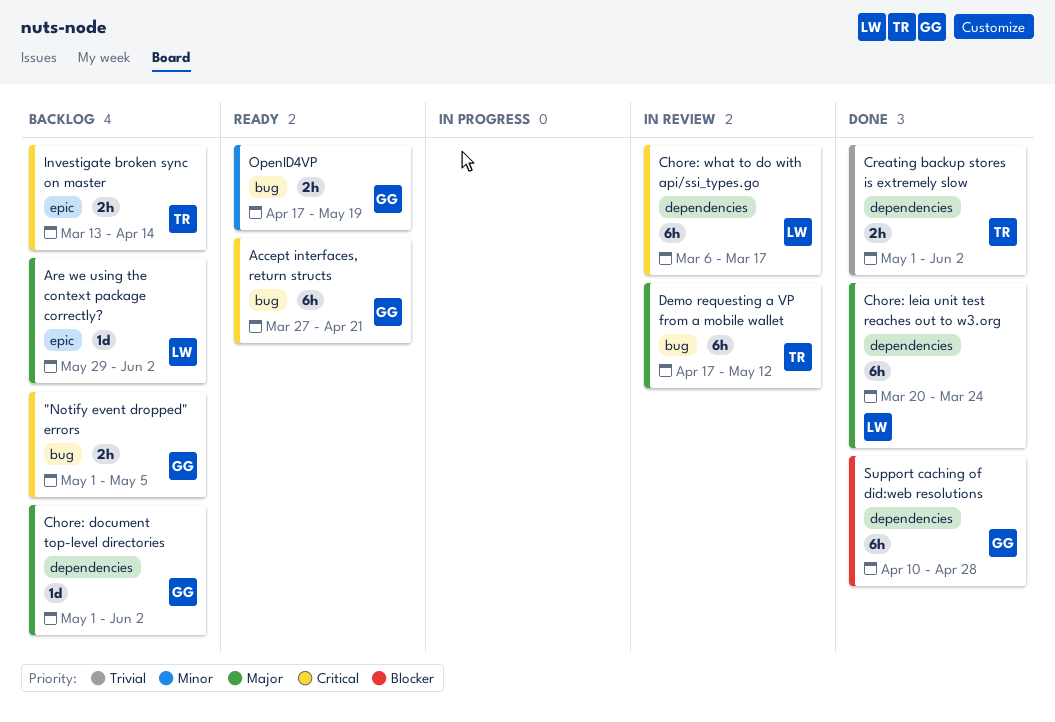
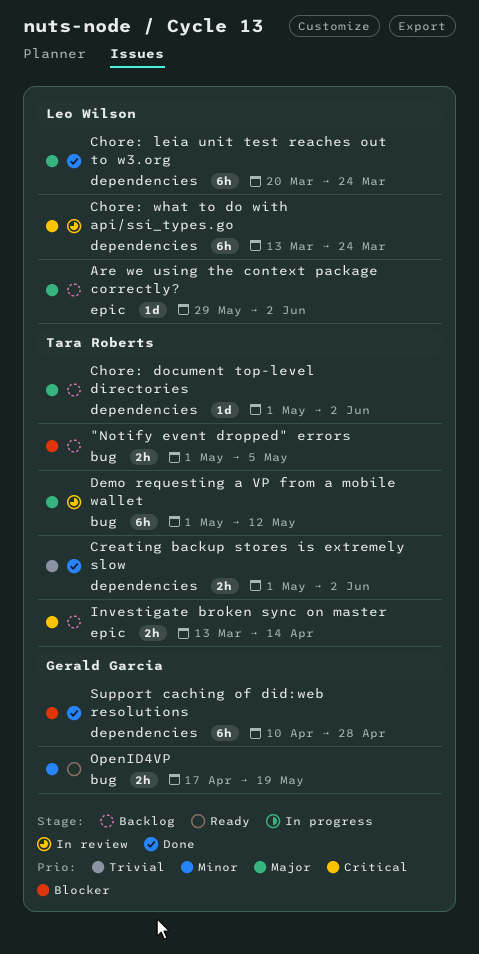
"Notify event dropped" errors, owner: Gerald Garcia -> Tara Roberts
"Notify event dropped" errors, priority: Critical -> Blocker
Accept interfaces, return structs: present -> none
Chore: document top-level directories, owner: Gerald Garcia -> Tara Roberts
Chore: what to do with api/ssi_types.go, start: Mar 6 -> Mar 13
Chore: what to do with api/ssi_types.go, due: Mar 17 -> Mar 24
Demo requesting a VP from a mobile wallet, start: Apr 17 -> May 1

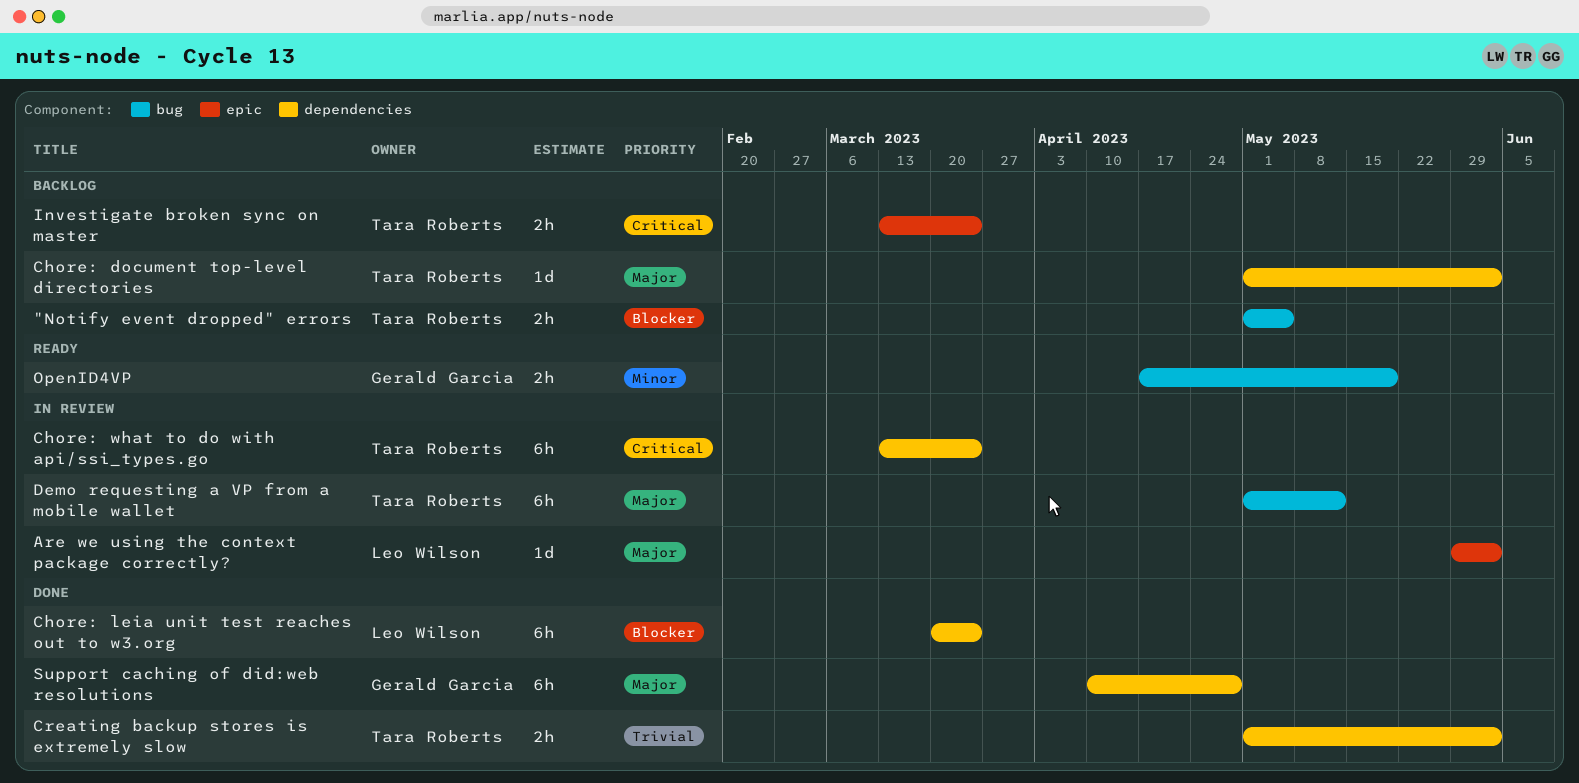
Are we using the context package correctly?, status: Backlog -> In review
Chore: leia unit test reaches out to w3.org, priority: Major -> Blocker
Chore: what to do with api/ssi_types.go, owner: Leo Wilson -> Tara Roberts
Investigate broken sync on master, due: Apr 14 -> Mar 24
Support caching of did:web resolutions, priority: Blocker -> Major

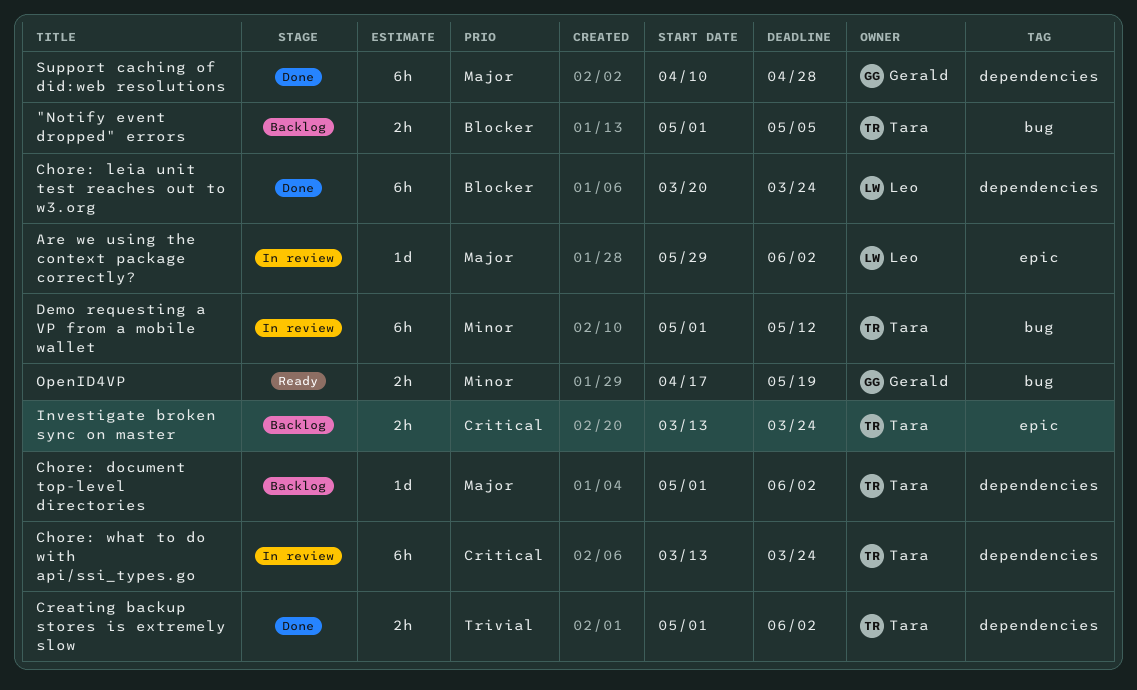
Demo requesting a VP from a mobile wallet, priority: Major -> Minor

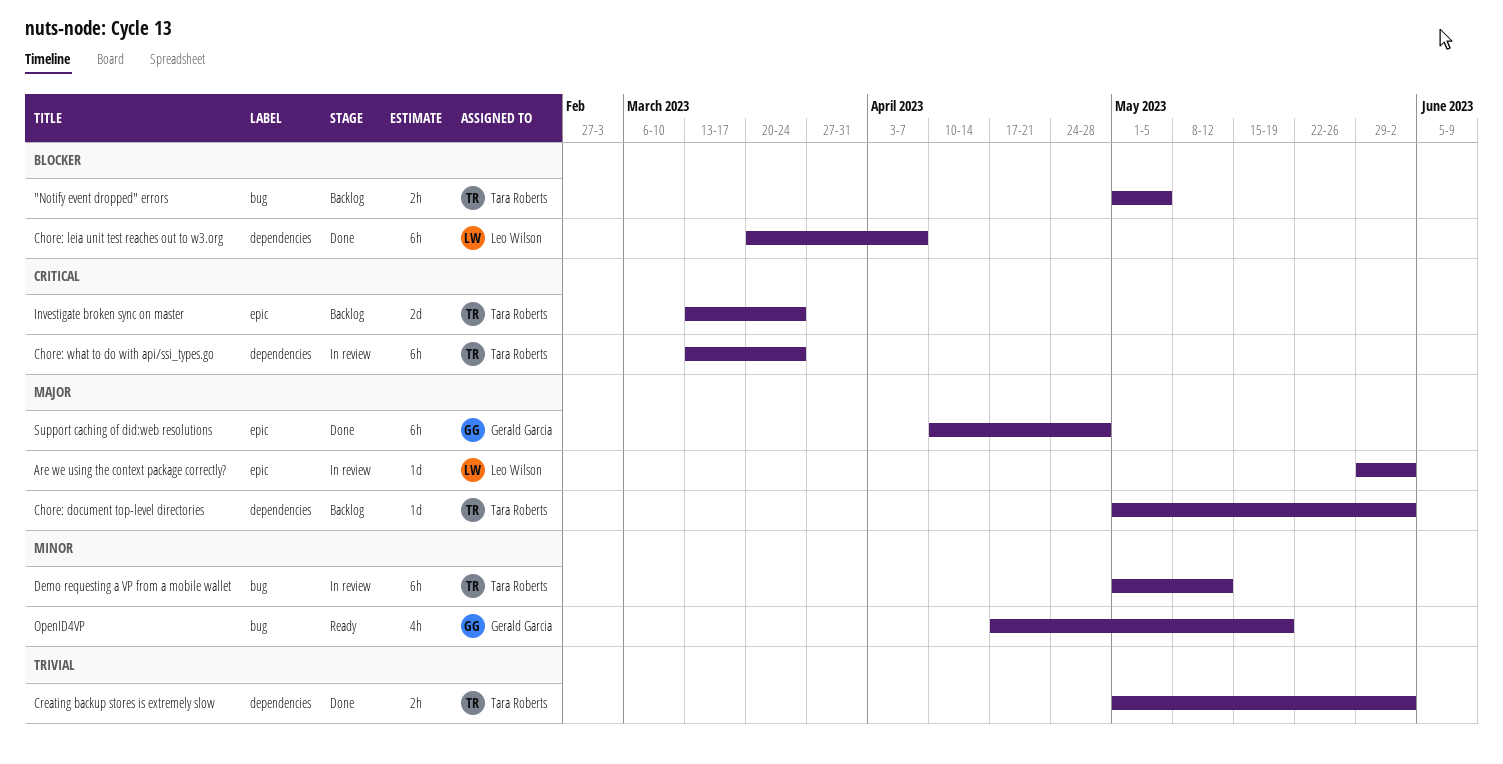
Chore: leia unit test reaches out to w3.org, due: Mar 24 -> Apr 7
Investigate broken sync on master, estimate: 2h -> 2d
OpenID4VP, estimate: 2h -> 4h
Support caching of did:web resolutions, label: dependencies -> epic

